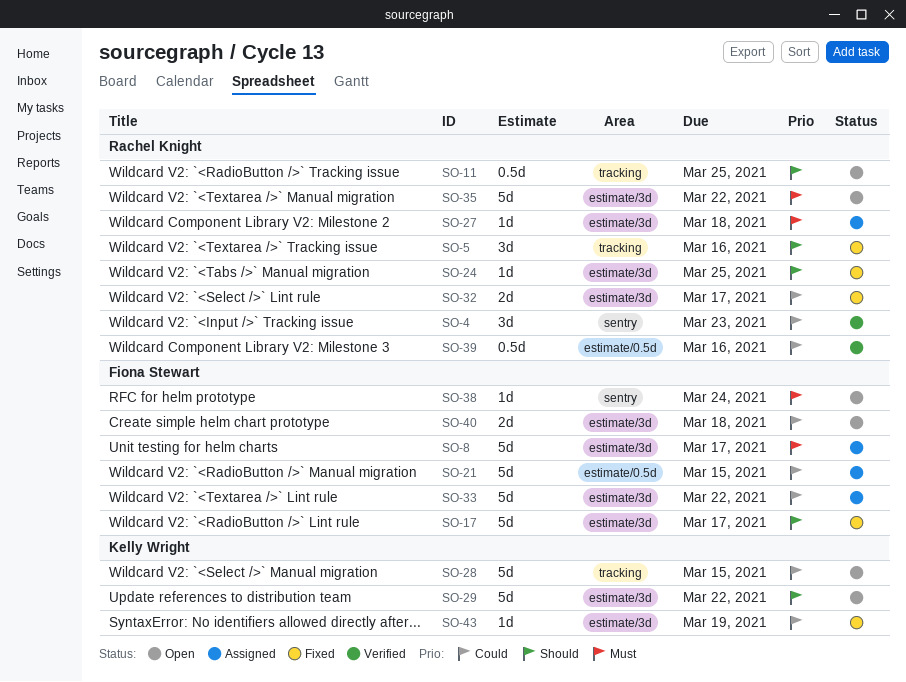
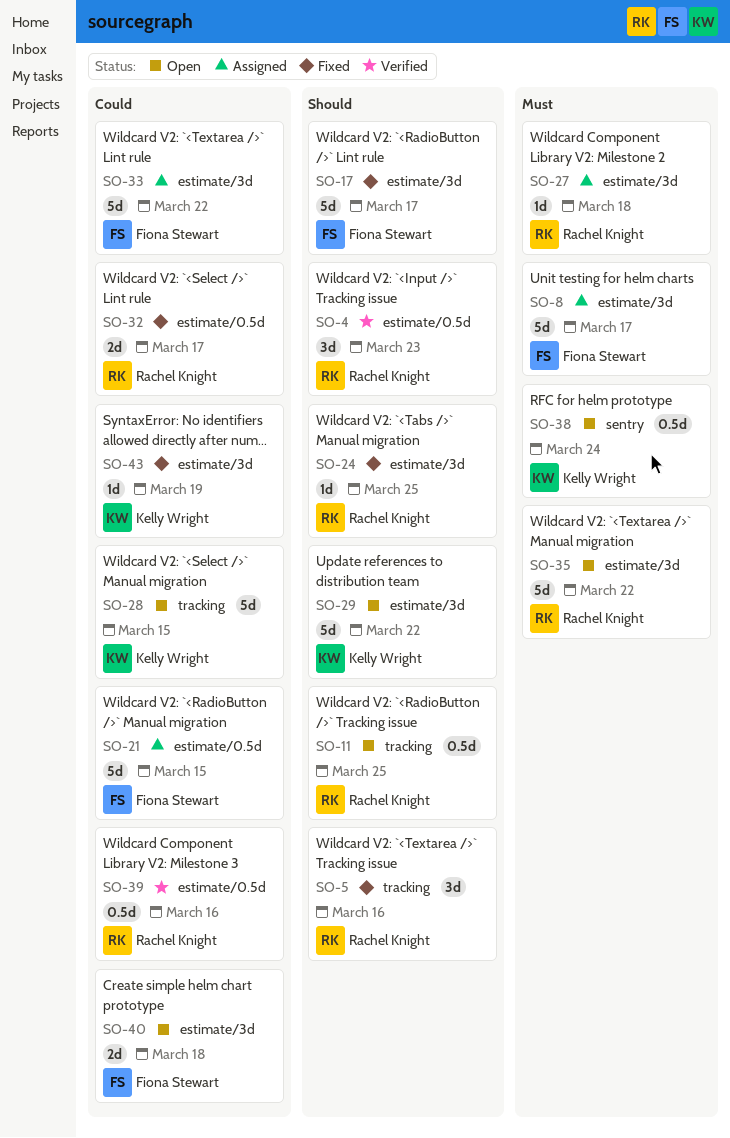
SO-4, priority: Could -> Should
SO-4, label: sentry -> estimate/0.5d
SO-32, label: estimate/3d -> estimate/0.5d
SO-38, owner: Fiona Stewart -> Kelly Wright
SO-38, estimate: 1d -> 0.5d

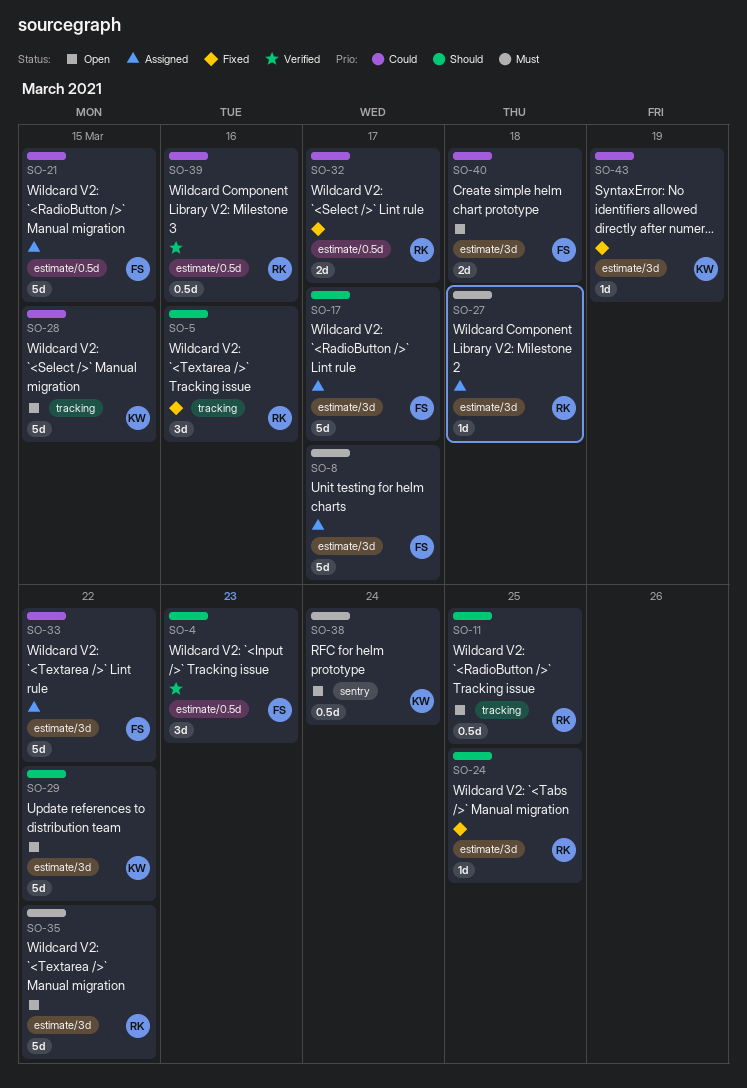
SO-4, owner: Rachel Knight -> Fiona Stewart
SO-17, status: Fixed -> Assigned

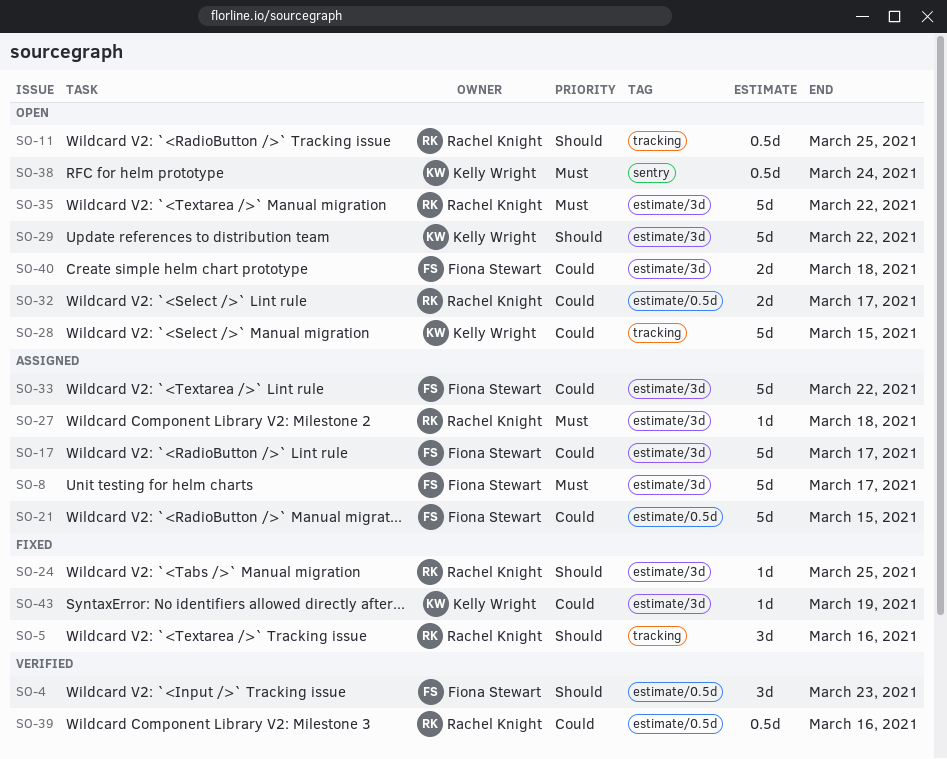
SO-17, priority: Should -> Could
SO-32, status: Fixed -> Open

